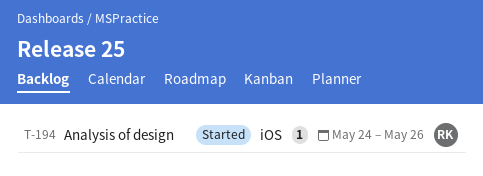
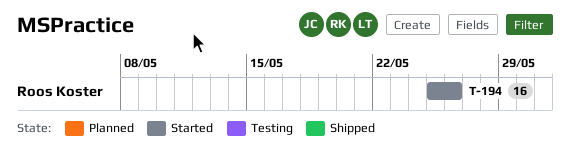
T-194, estimate: 1 -> 16
T-194, start: May 24 -> May 25

